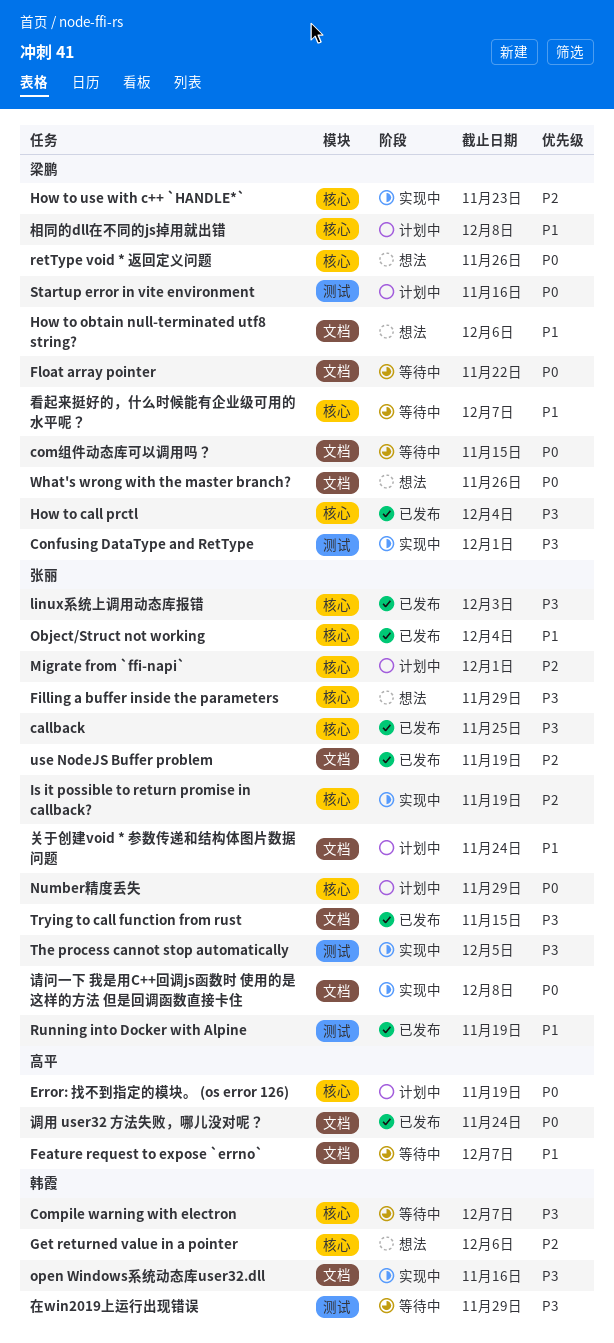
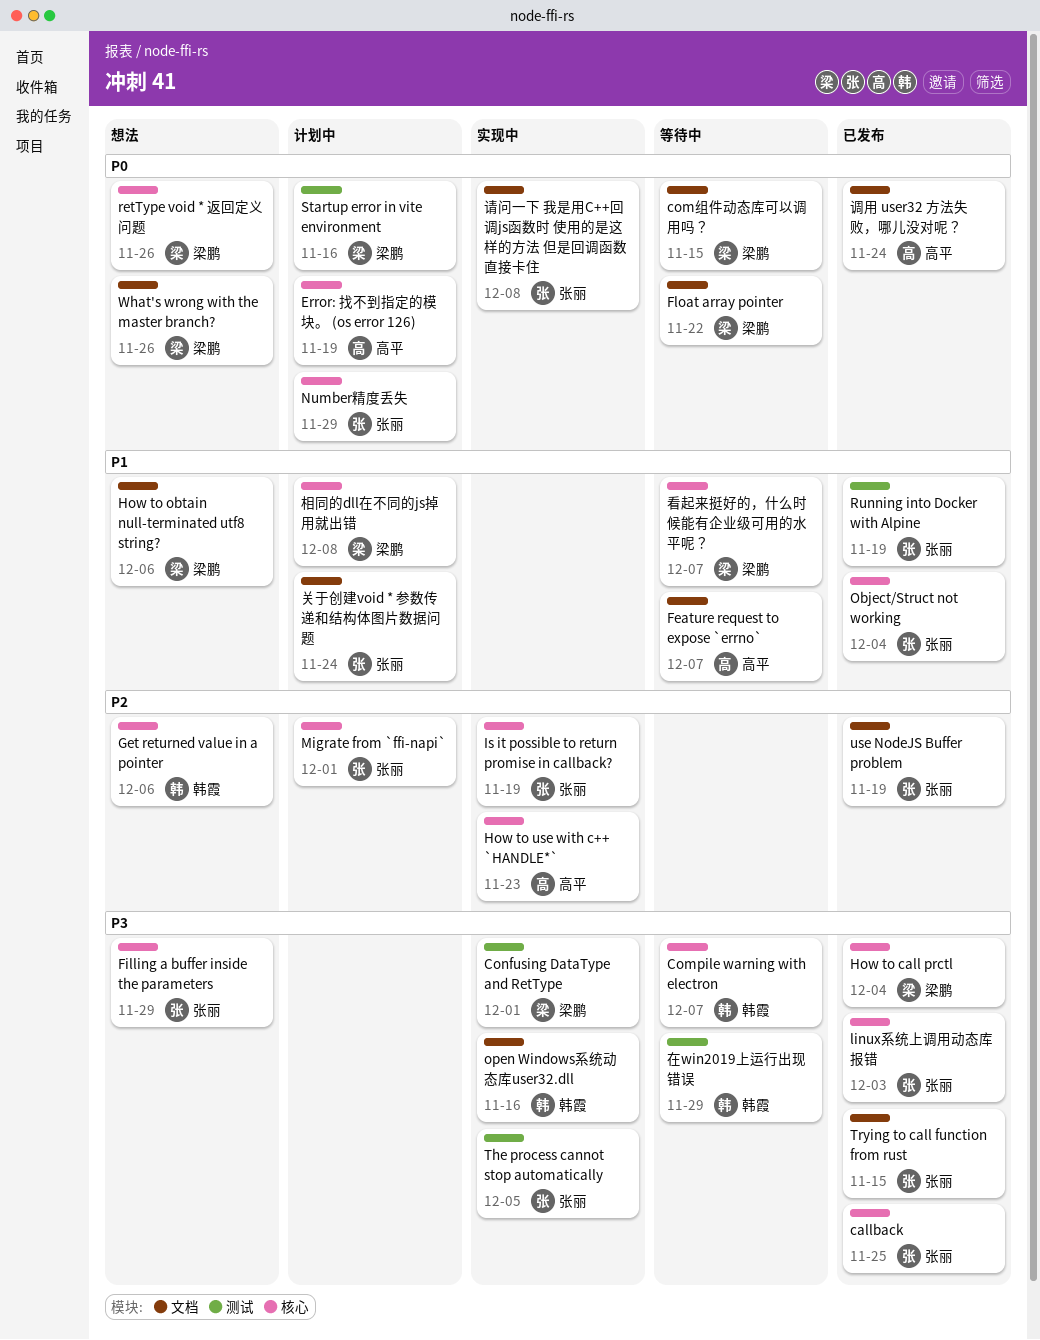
How to use with c++ `HANDLE*`, owner: 梁鹏 -> 高平

